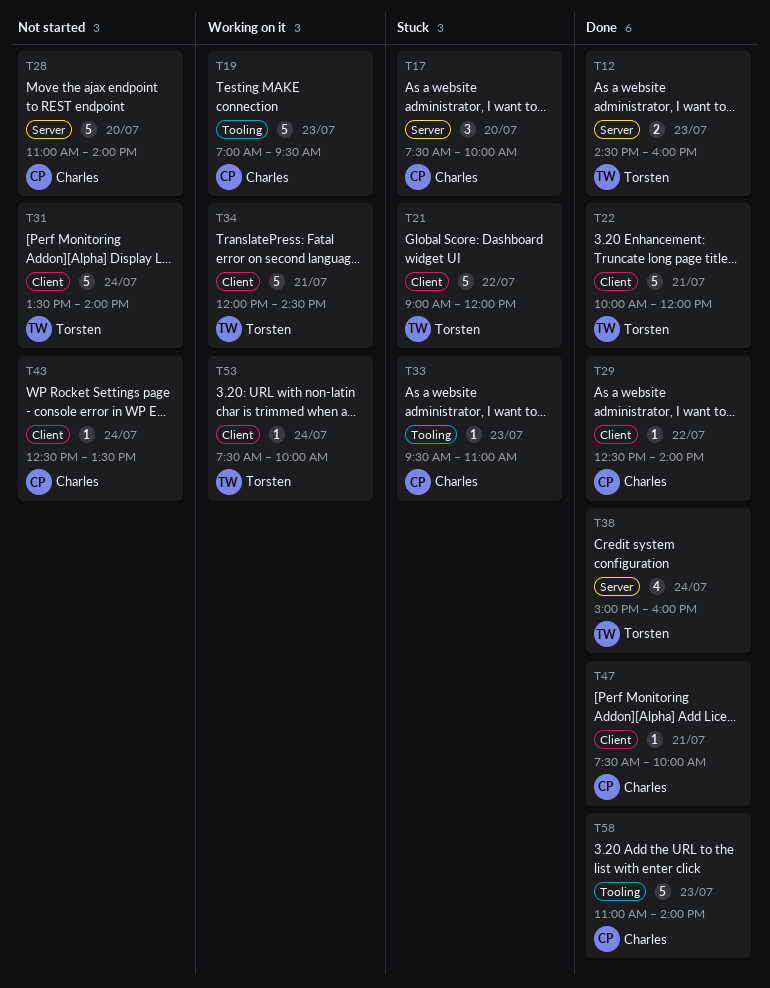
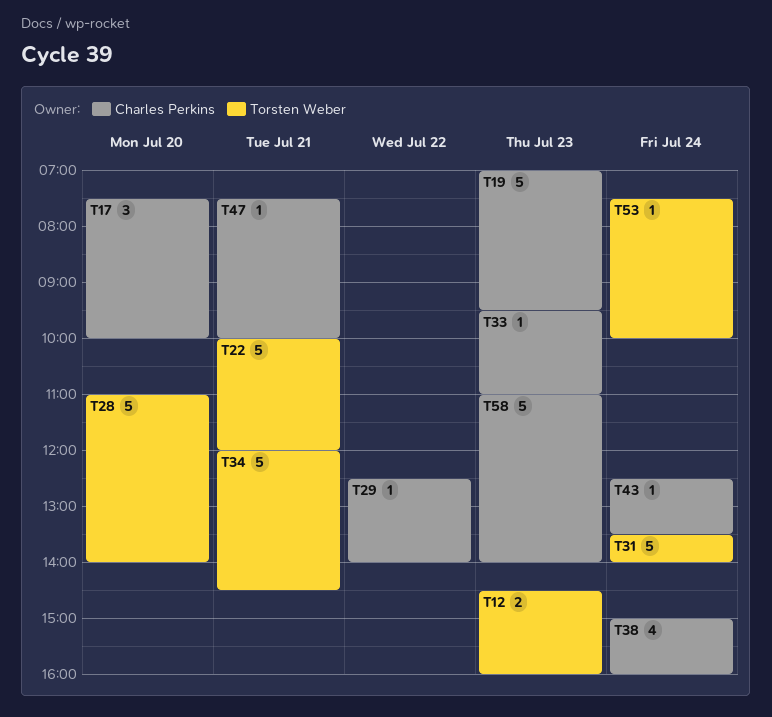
T21: present -> none
T28, owner: Charles Perkins -> Torsten Weber
T38, owner: Torsten Weber -> Charles Perkins

